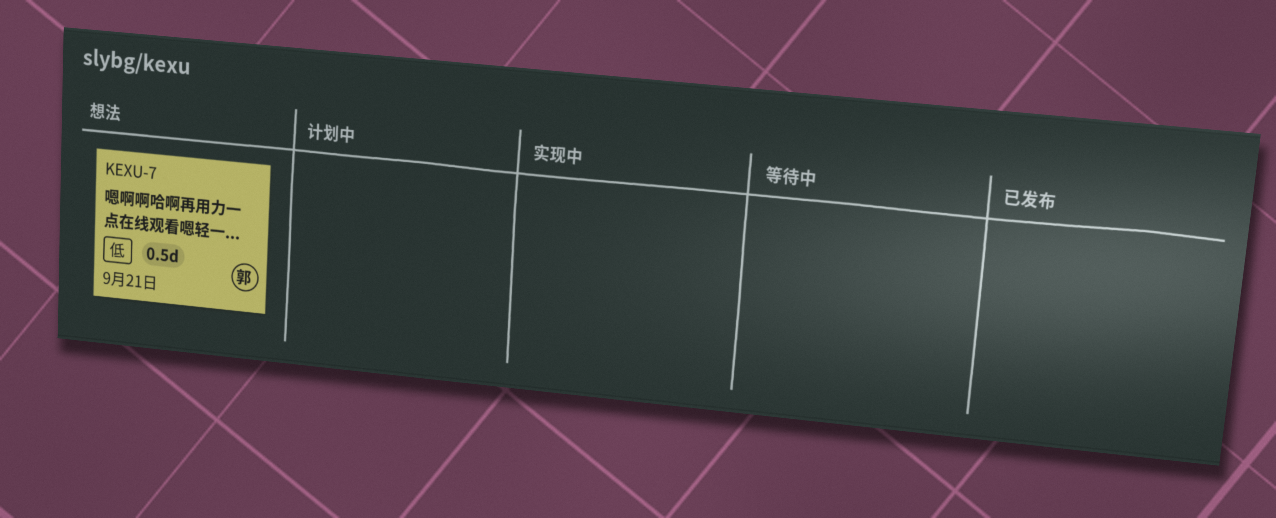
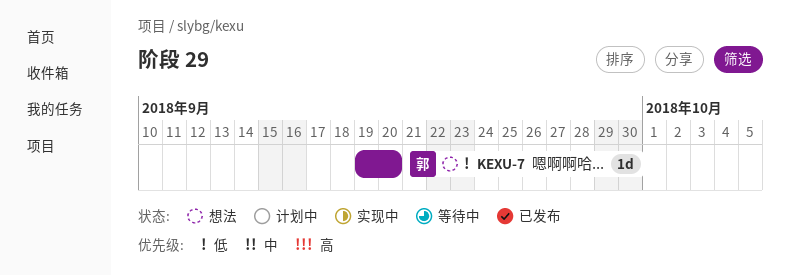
KEXU-7, estimate: 0.5d -> 1d
KEXU-7, due: Sep 21 -> Sep 20

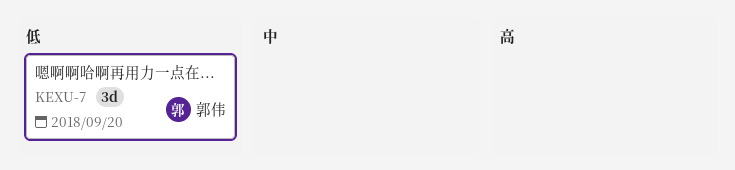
KEXU-7, estimate: 1d -> 3d

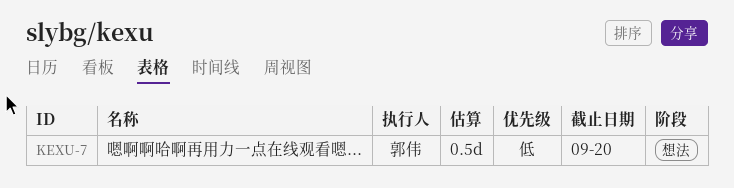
KEXU-7, estimate: 3d -> 0.5d

